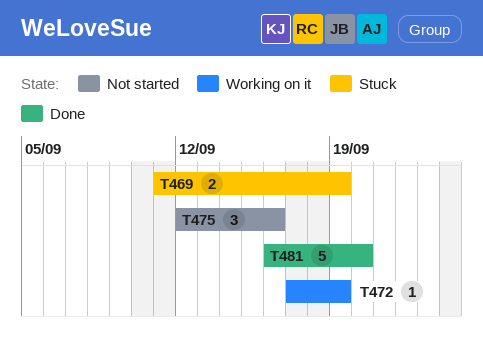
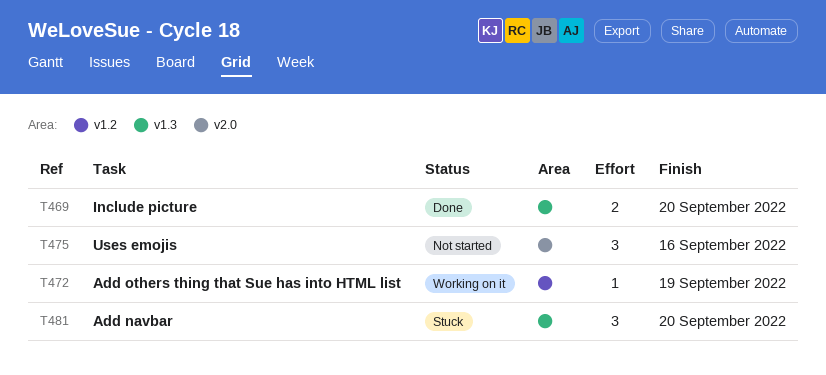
T469, status: Stuck -> Done
T469, due: Sep 19 -> Sep 20
T481, status: Done -> Stuck
T481, estimate: 5 -> 3

